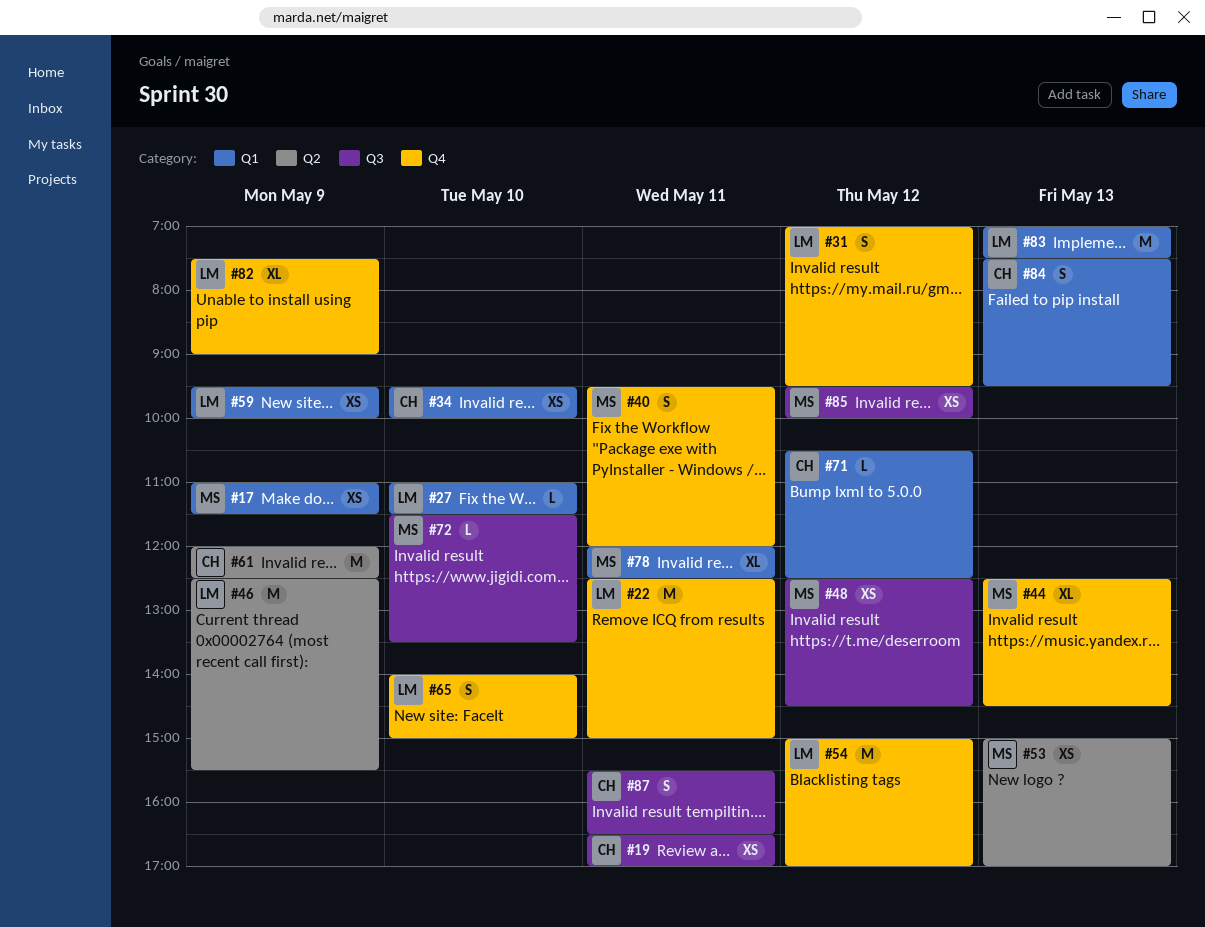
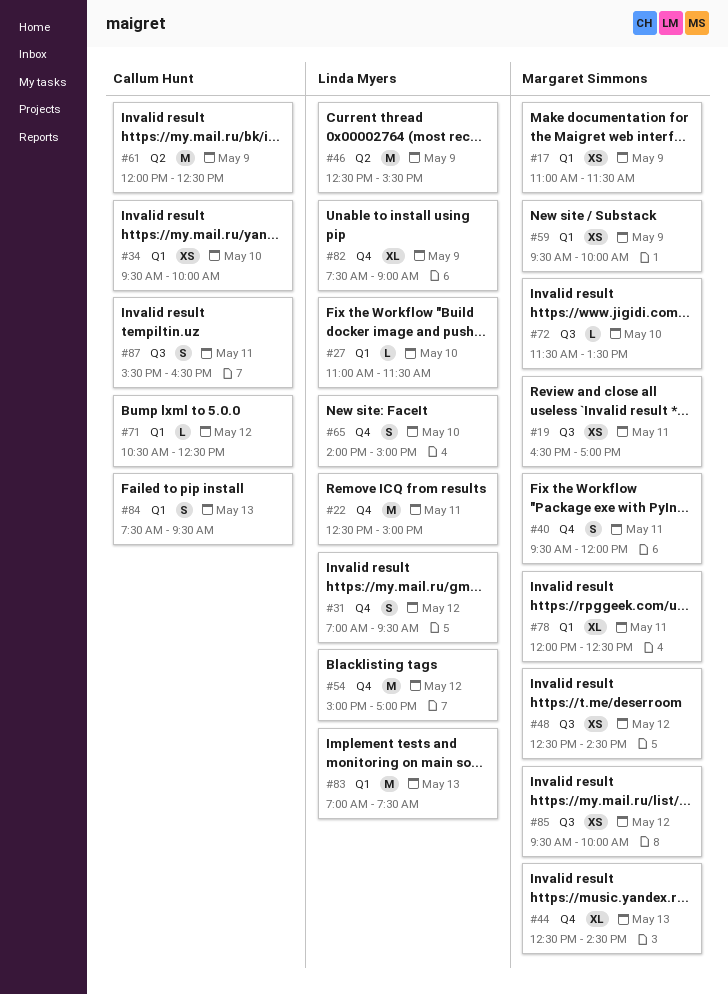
#19, owner: Callum Hunt -> Margaret Simmons
#53: present -> none
#59, owner: Linda Myers -> Margaret Simmons

